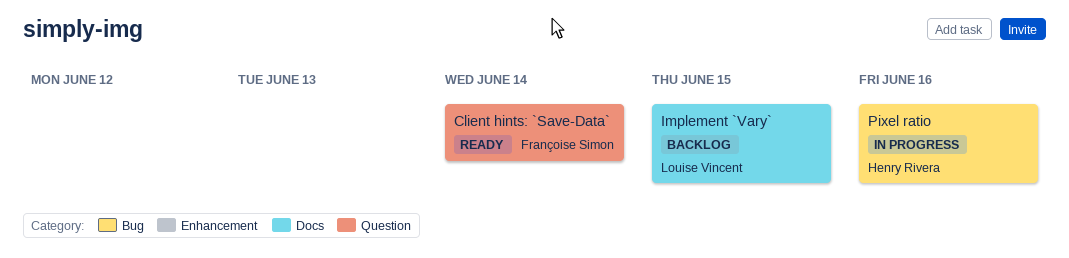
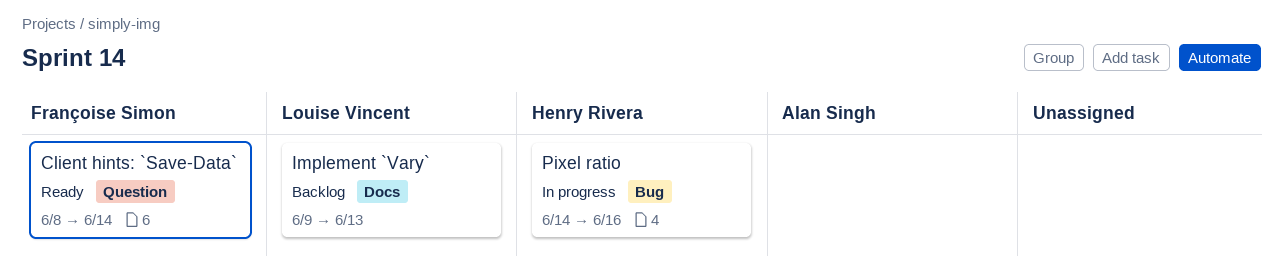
Implement `Vary`, due: Jun 15 -> Jun 13

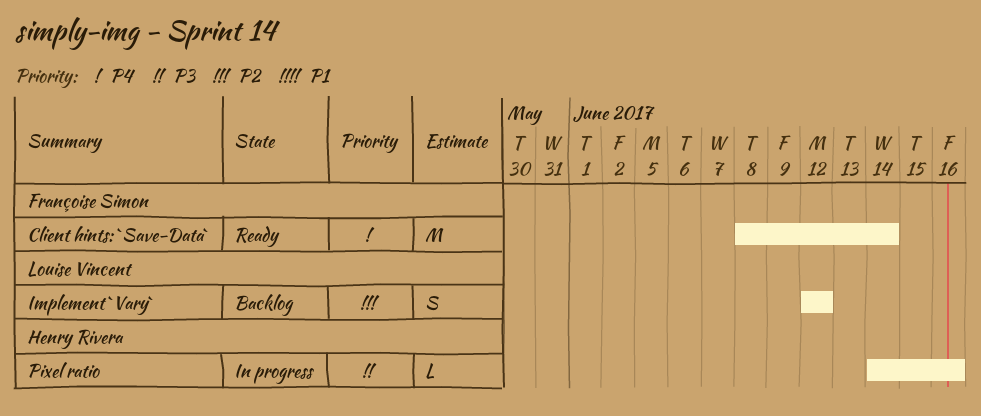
Implement `Vary`, start: Jun 9 -> Jun 12
Implement `Vary`, due: Jun 13 -> Jun 12

